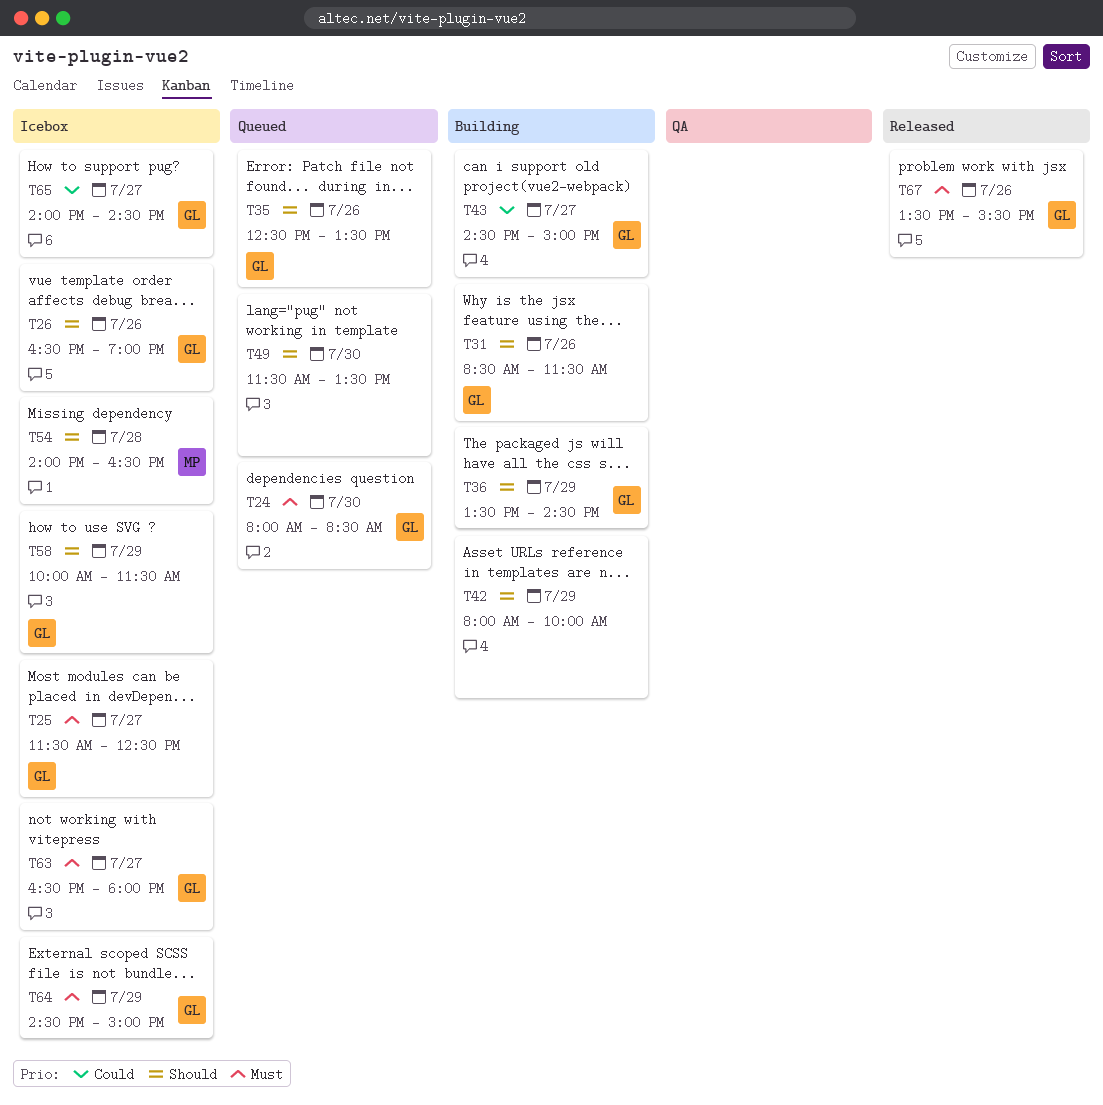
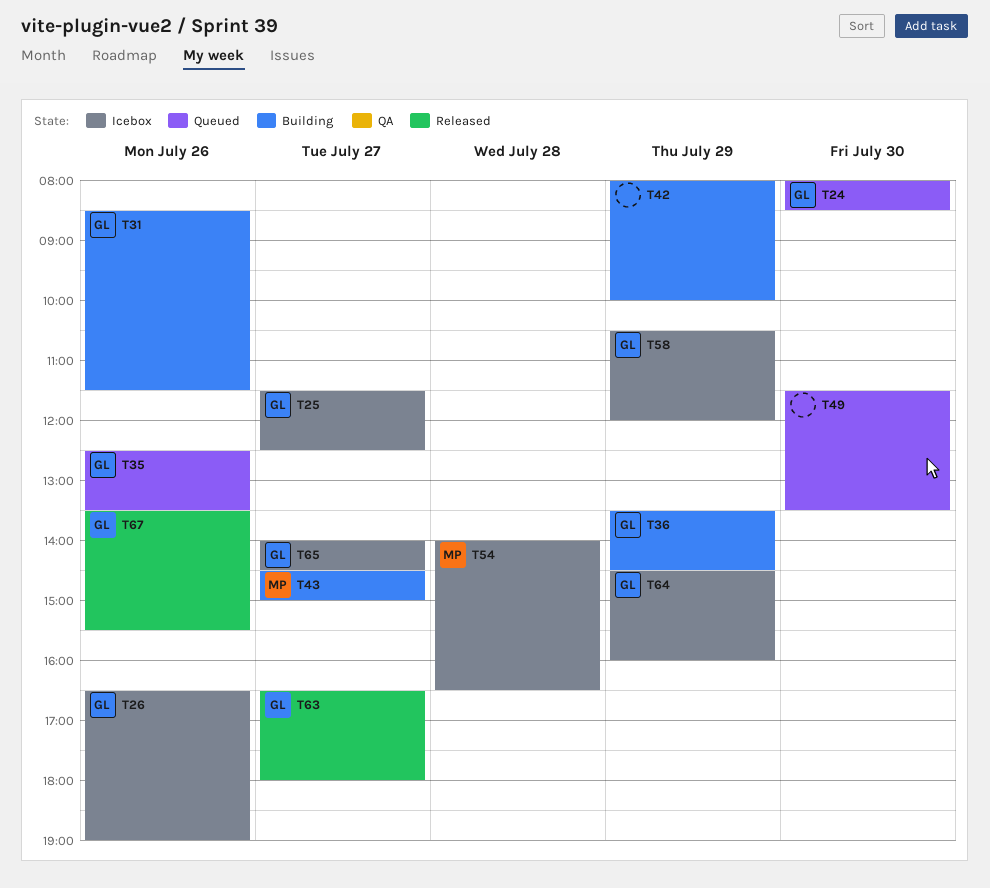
T43, owner: GL -> MP
T58, begins: 10:00 -> 10:30
T58, ends: 11:30 -> 12:00
T63, status: Icebox -> Released
T64, ends: 15:00 -> 16:00

